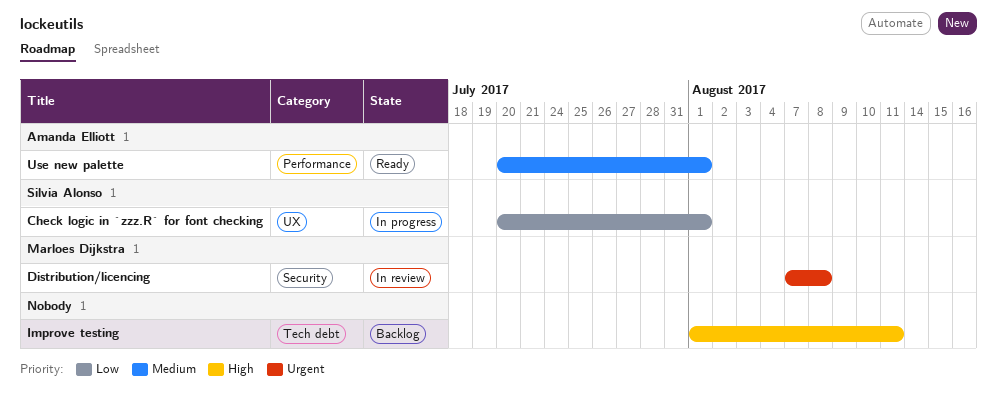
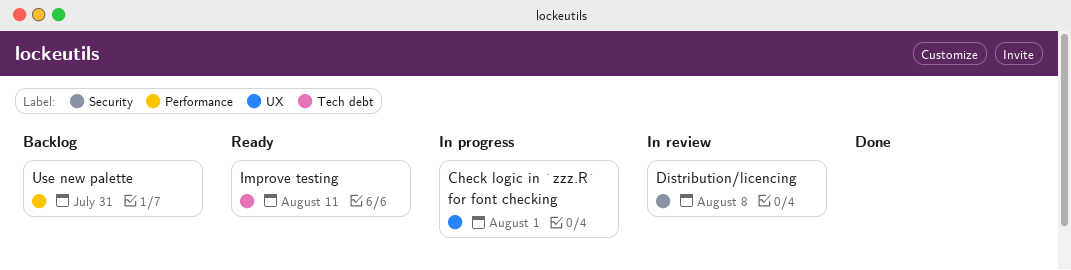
Improve testing, status: Backlog -> Ready
Use new palette, status: Ready -> Backlog
Use new palette, due: Aug 1 -> Jul 31

